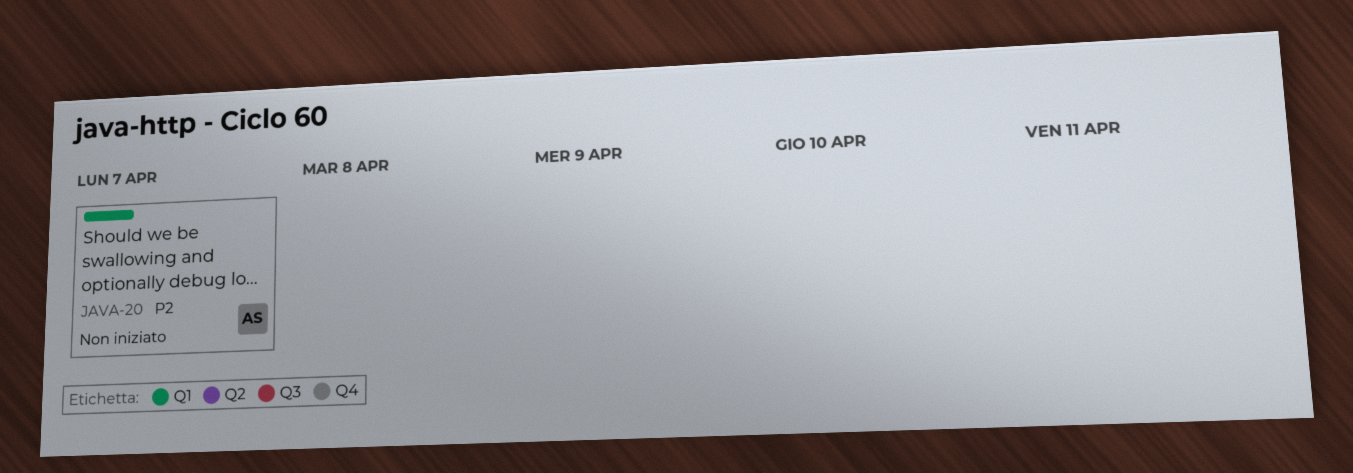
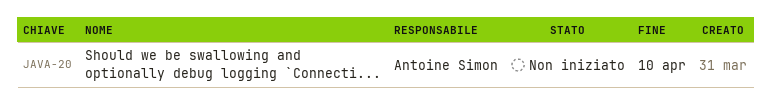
JAVA-20, due: Apr 7 -> Apr 10

